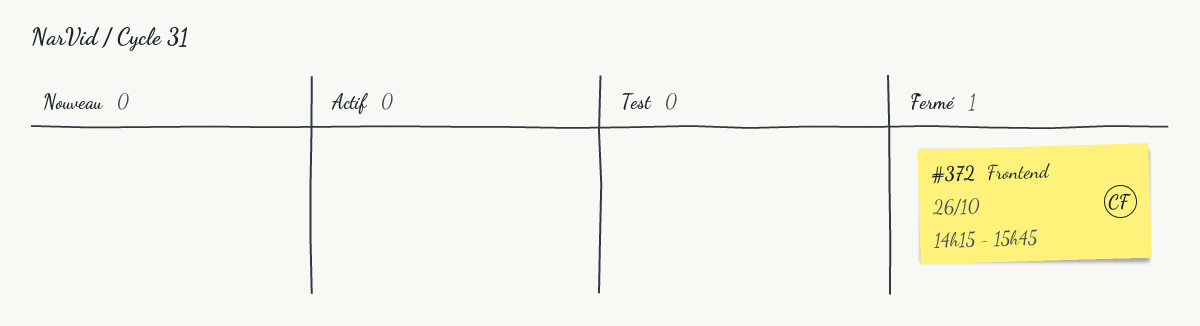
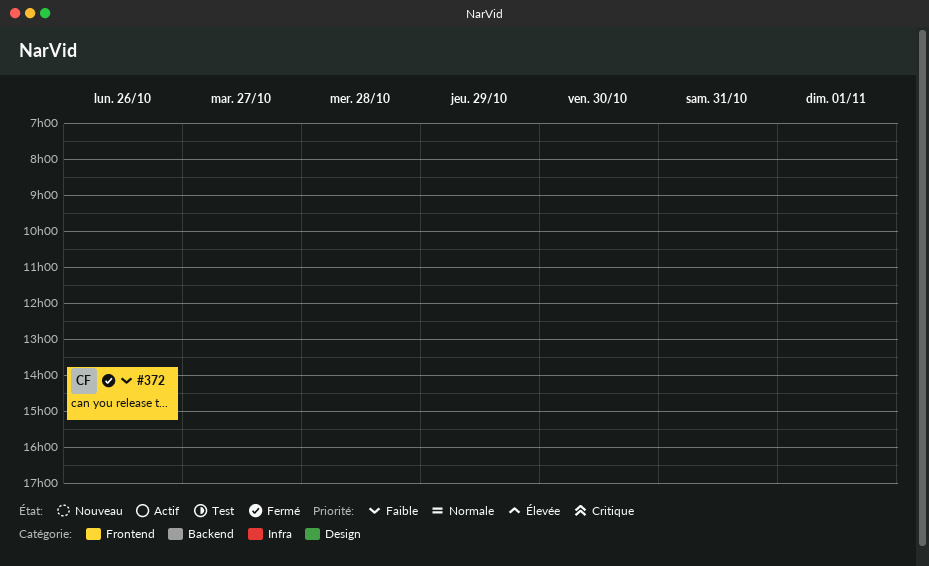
#372, begins: 14:15 -> 13:45
#372, ends: 15:45 -> 15:15

